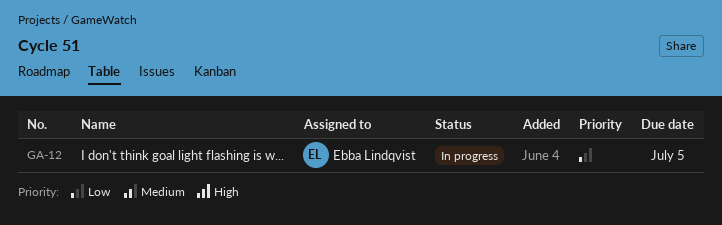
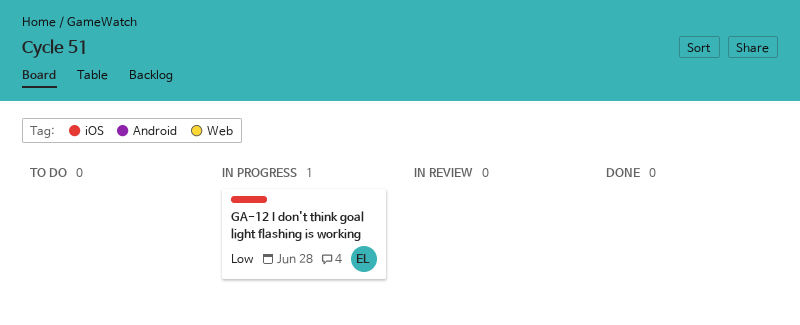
GA-12, due: Jul 5 -> Jun 28

